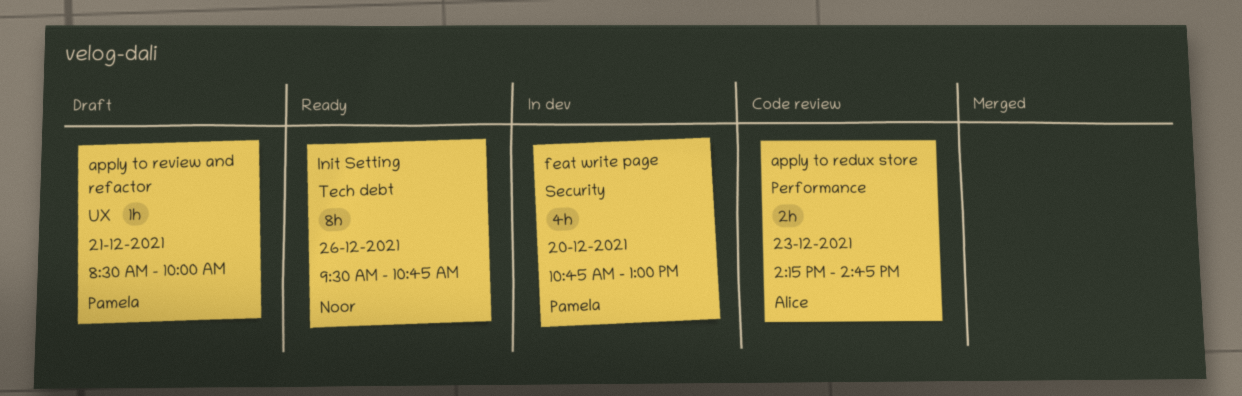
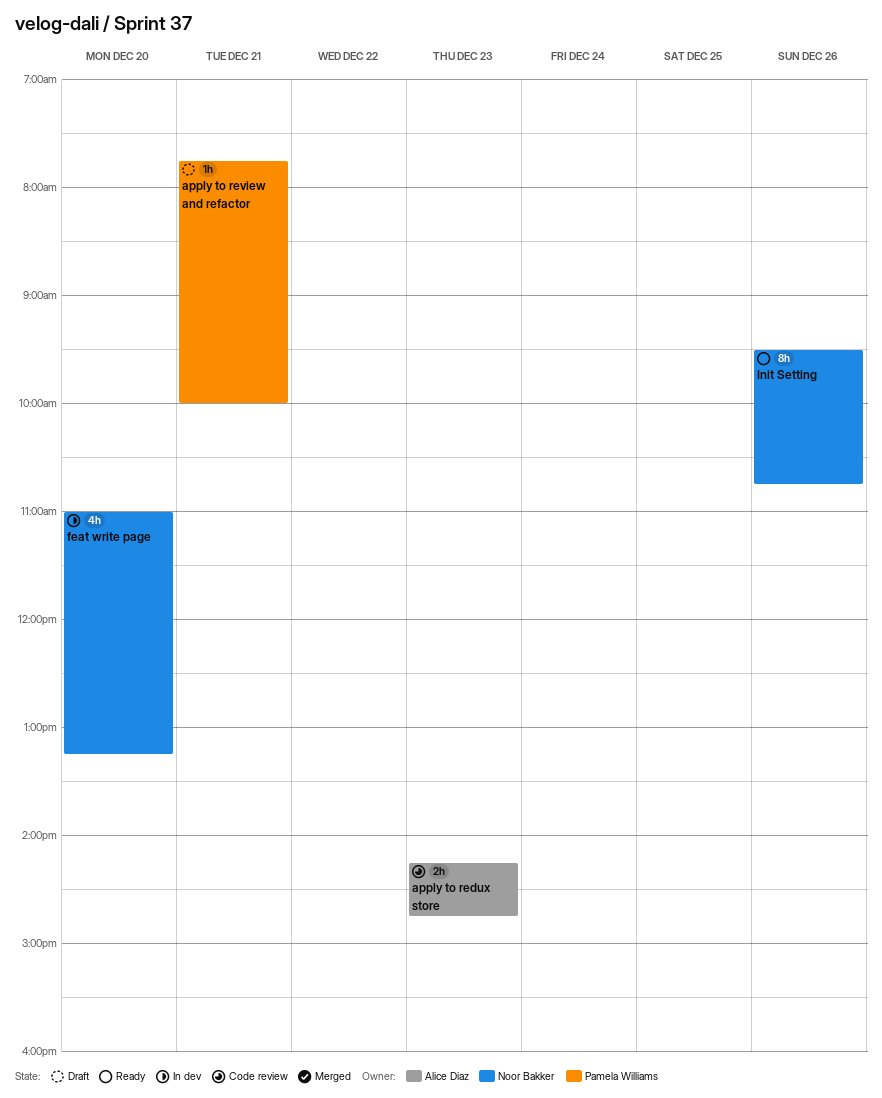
apply to review and refactor, begins: 08:30 -> 07:45
feat write page, owner: Pamela Williams -> Noor Bakker
feat write page, begins: 10:45 -> 11:00
feat write page, ends: 13:00 -> 13:15

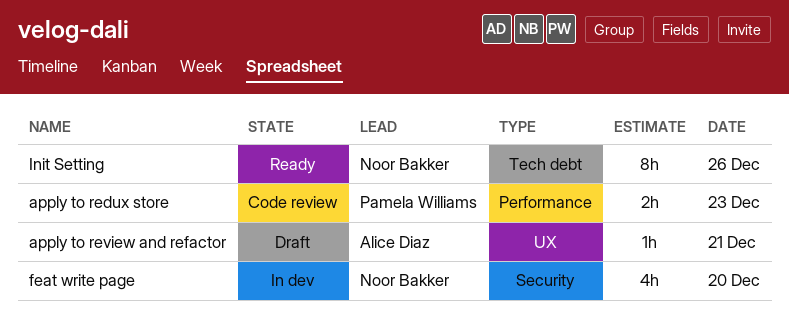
apply to redux store, owner: Alice Diaz -> Pamela Williams
apply to review and refactor, owner: Pamela Williams -> Alice Diaz

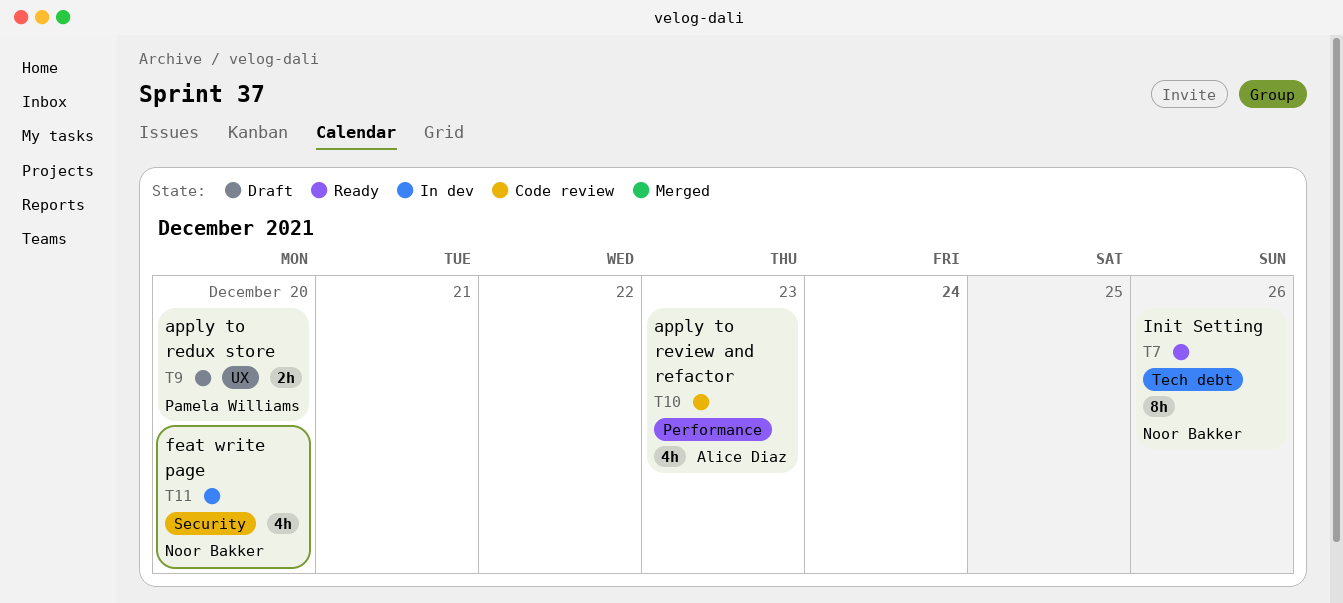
apply to redux store, status: Code review -> Draft
apply to redux store, label: Performance -> UX
apply to redux store, day: Dec 23 -> Dec 20
apply to review and refactor, status: Draft -> Code review
apply to review and refactor, label: UX -> Performance
apply to review and refactor, estimate: 1h -> 4h
apply to review and refactor, day: Dec 21 -> Dec 23

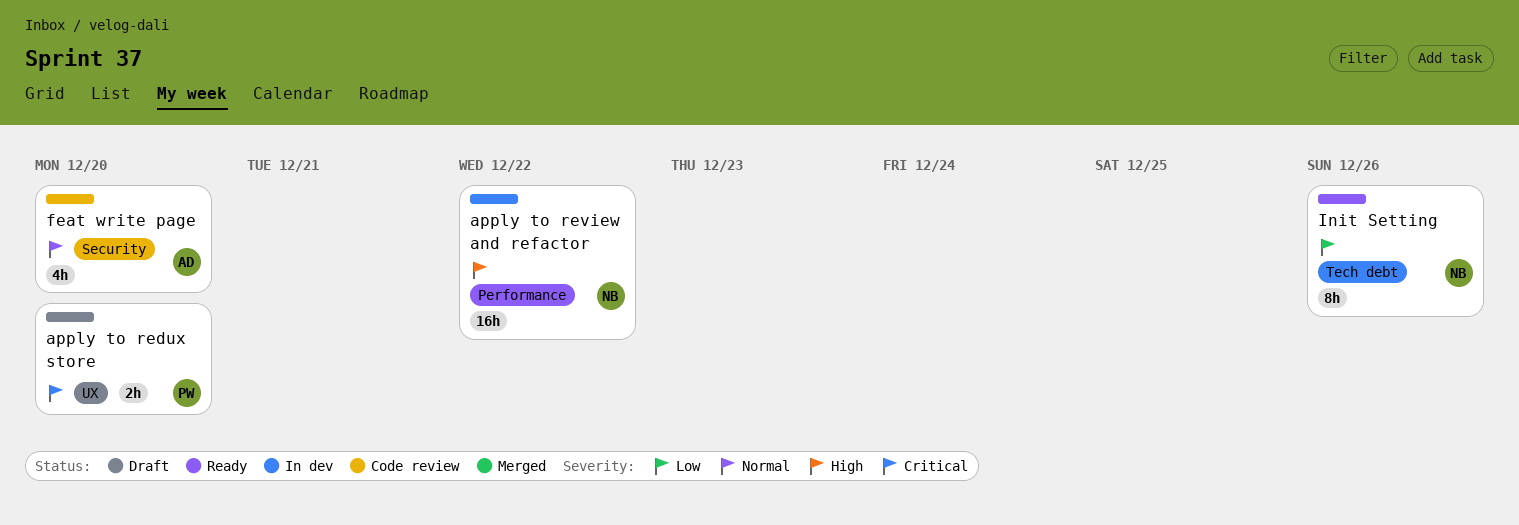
apply to review and refactor, status: Code review -> In dev
apply to review and refactor, owner: Alice Diaz -> Noor Bakker
apply to review and refactor, estimate: 4h -> 16h
apply to review and refactor, day: Dec 23 -> Dec 22
feat write page, status: In dev -> Code review
feat write page, owner: Noor Bakker -> Alice Diaz

